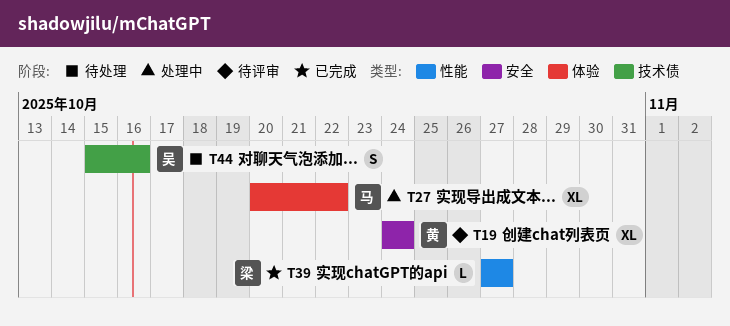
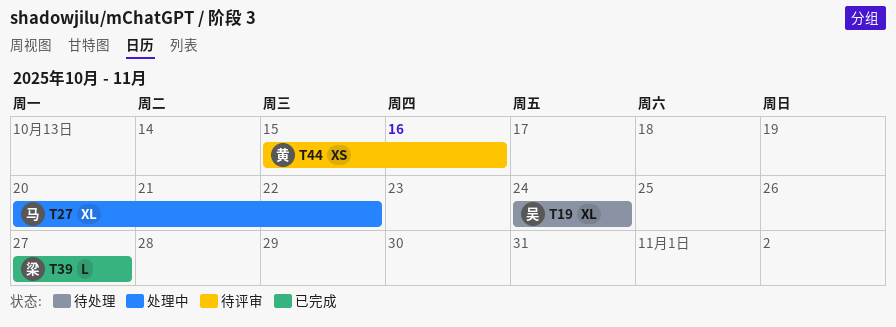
T19, status: 待评审 -> 待处理
T19, owner: 黄 -> 吴
T44, status: 待处理 -> 待评审
T44, owner: 吴 -> 黄
T44, estimate: S -> XS

